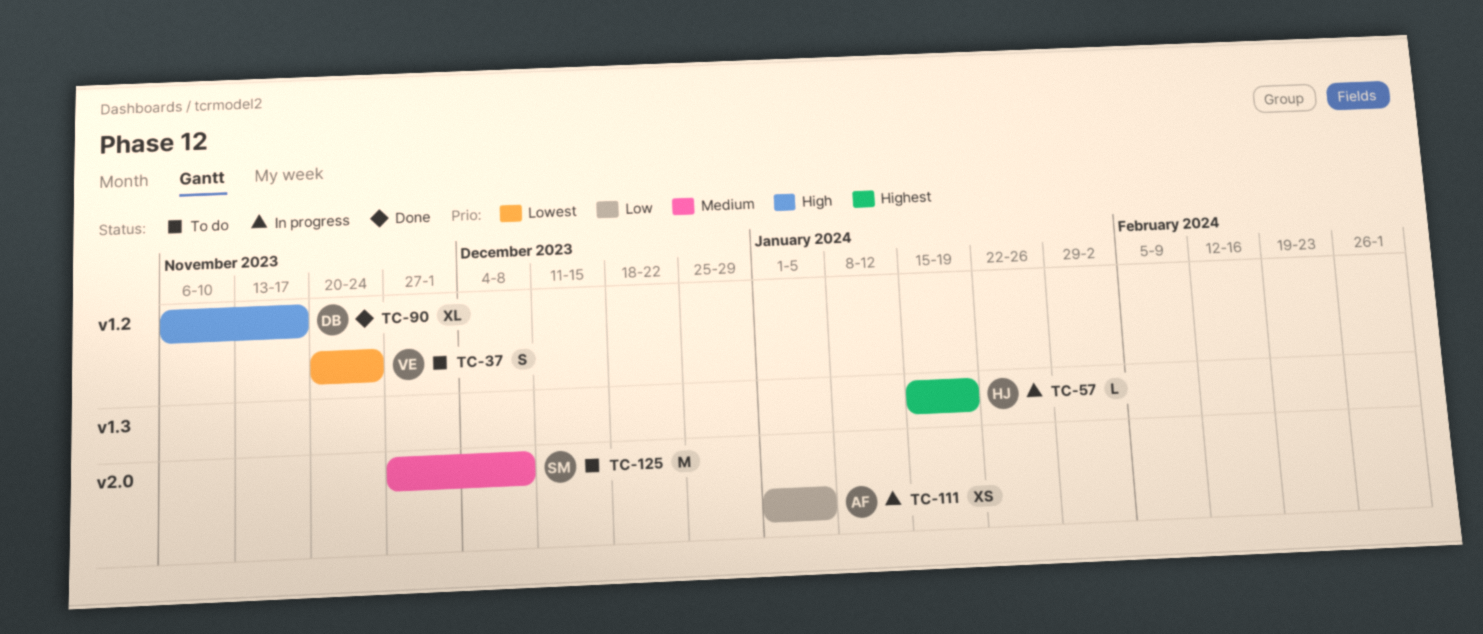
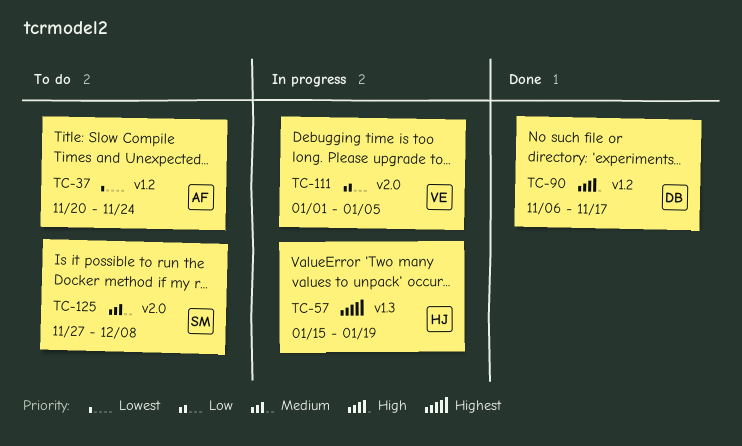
TC-37, owner: VE -> AF
TC-111, owner: AF -> VE

